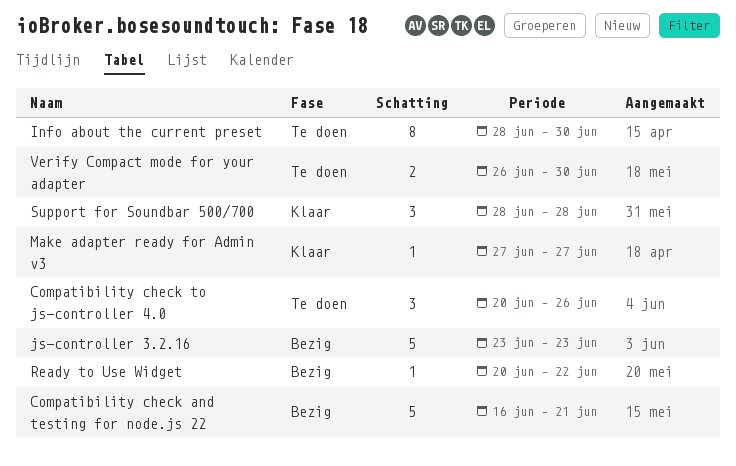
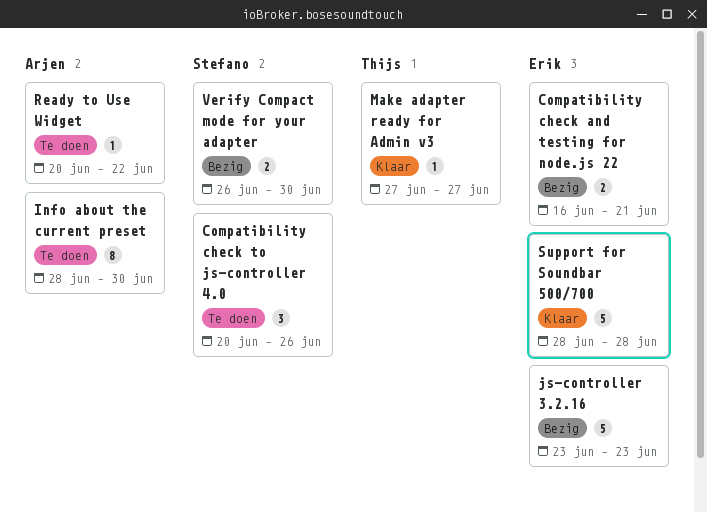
Compatibility check and testing for node.js 22, estimate: 5 -> 2
Ready to Use Widget, status: Bezig -> Te doen
Support for Soundbar 500/700, estimate: 3 -> 5
Verify Compact mode for your adapter, status: Te doen -> Bezig

